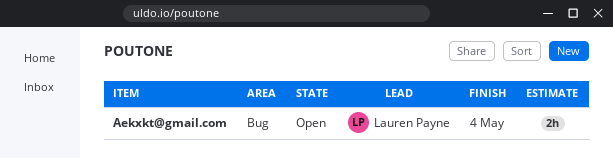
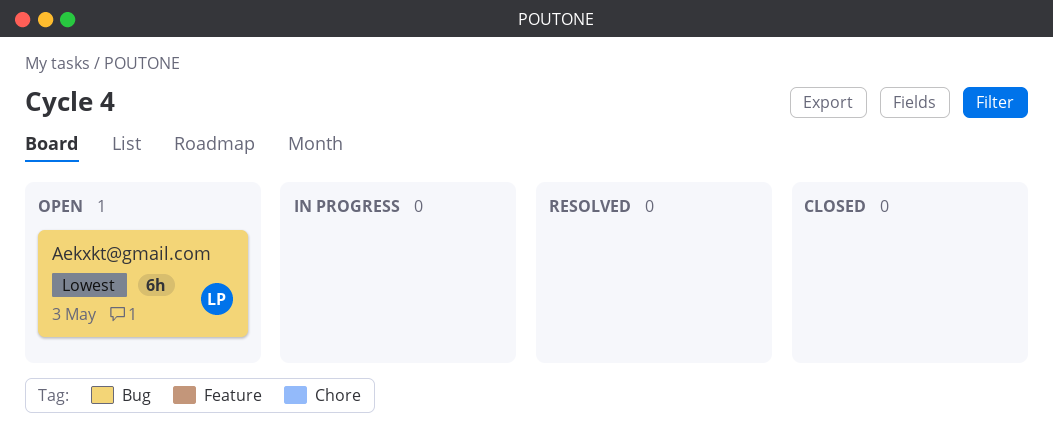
Aekxkt@gmail.com, estimate: 2h -> 6h
Aekxkt@gmail.com, due: May 4 -> May 3

